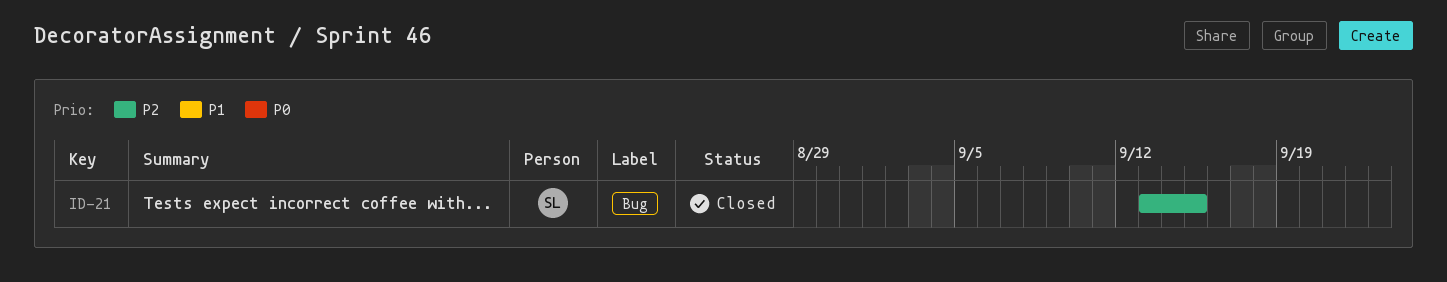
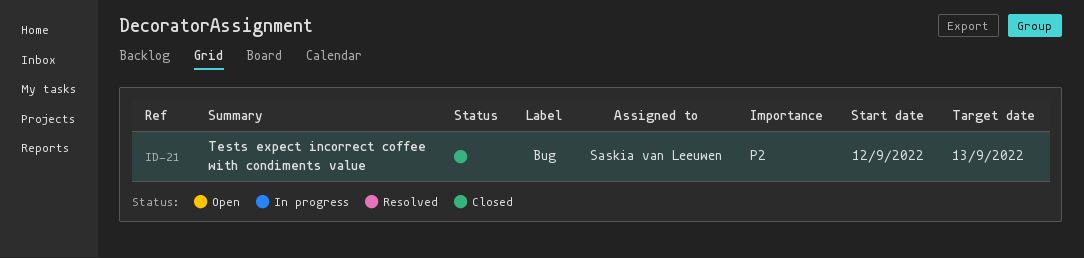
ID-21, start: Sep 13 -> Sep 12
ID-21, due: Sep 15 -> Sep 13

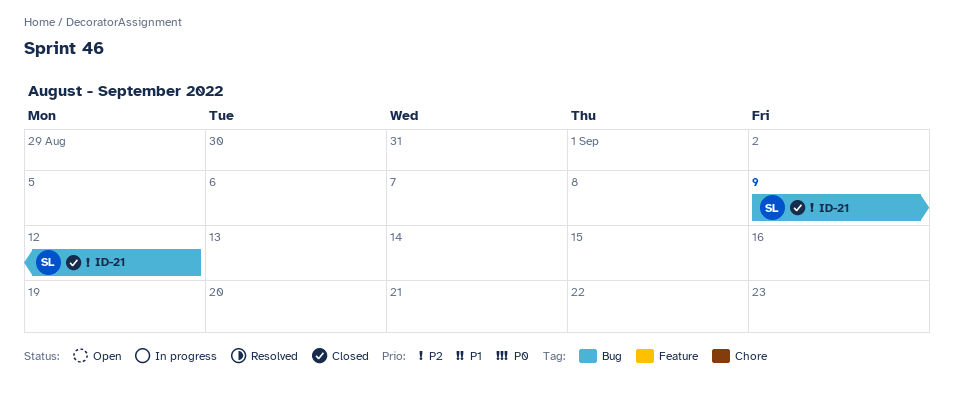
ID-21, start: Sep 12 -> Sep 9
ID-21, due: Sep 13 -> Sep 12

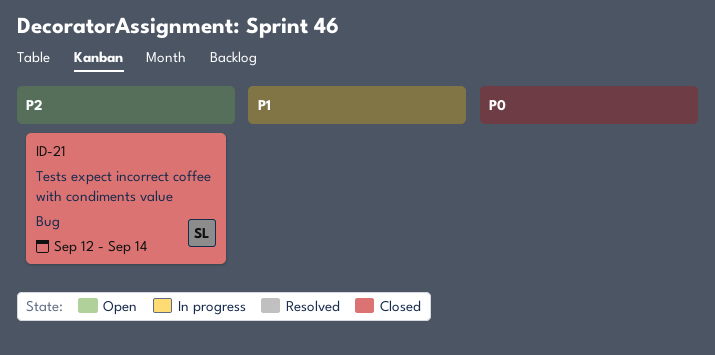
ID-21, start: Sep 9 -> Sep 12
ID-21, due: Sep 12 -> Sep 14

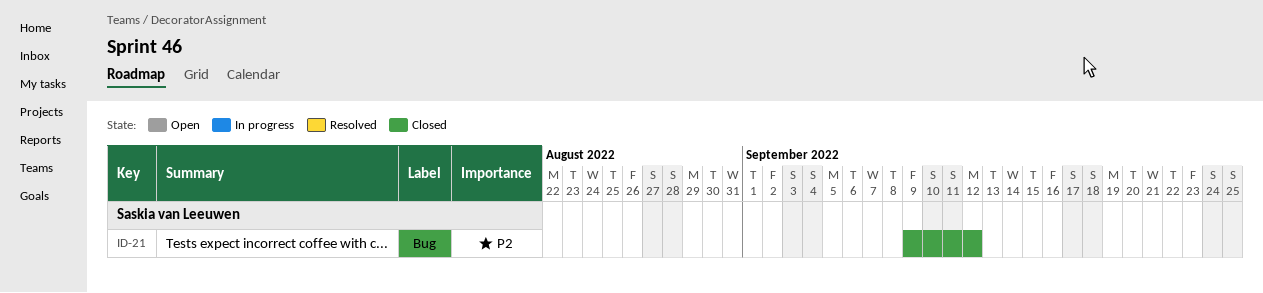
ID-21, start: Sep 12 -> Sep 9
ID-21, due: Sep 14 -> Sep 12

